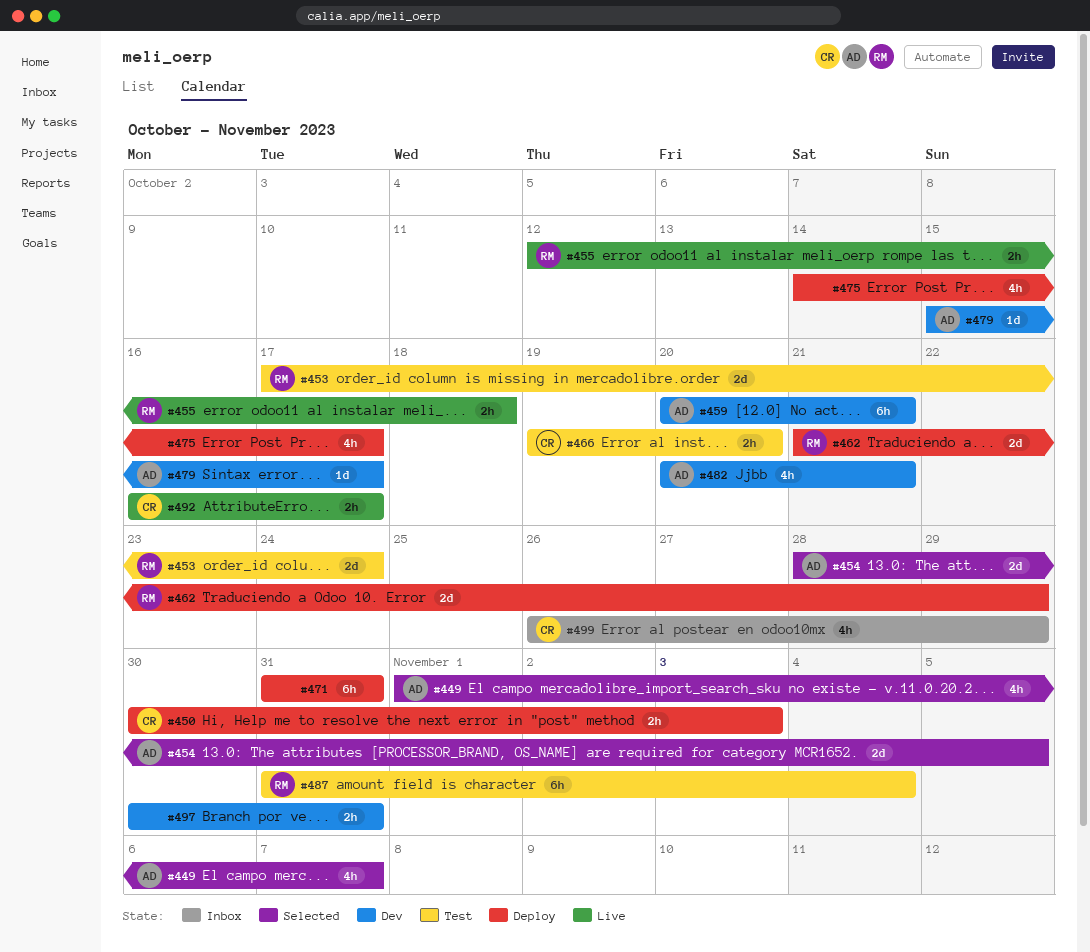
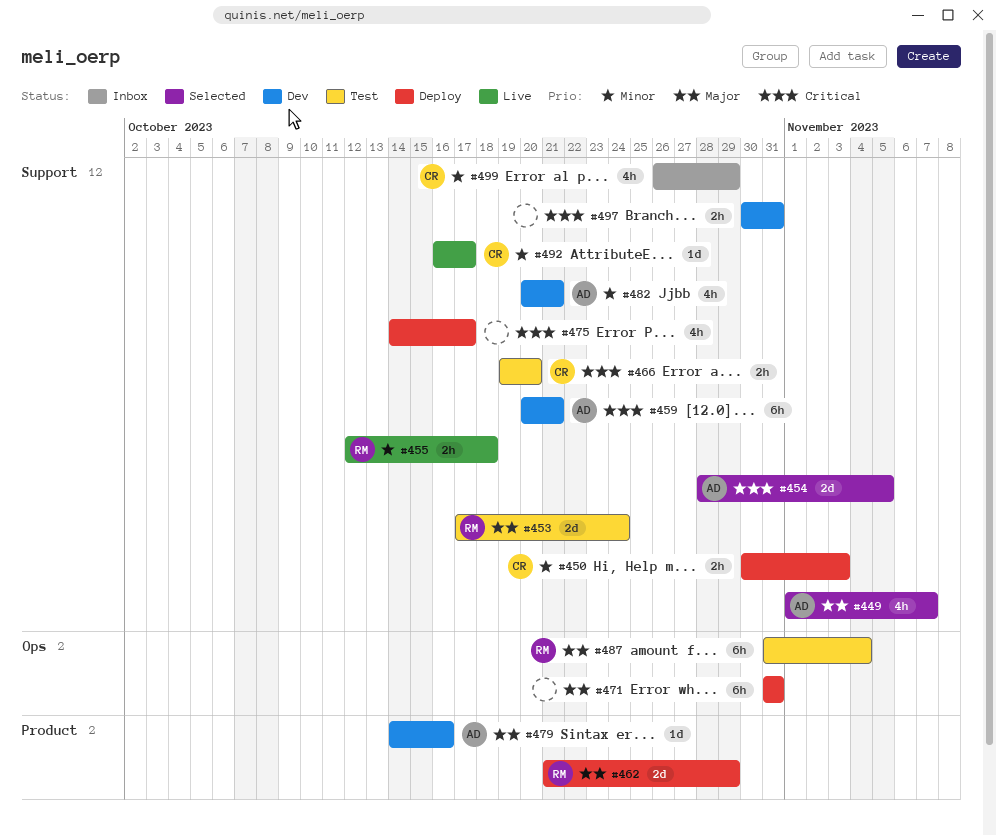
#479, start: Oct 15 -> Oct 14
#479, due: Oct 17 -> Oct 16
#492, estimate: 2h -> 1d

